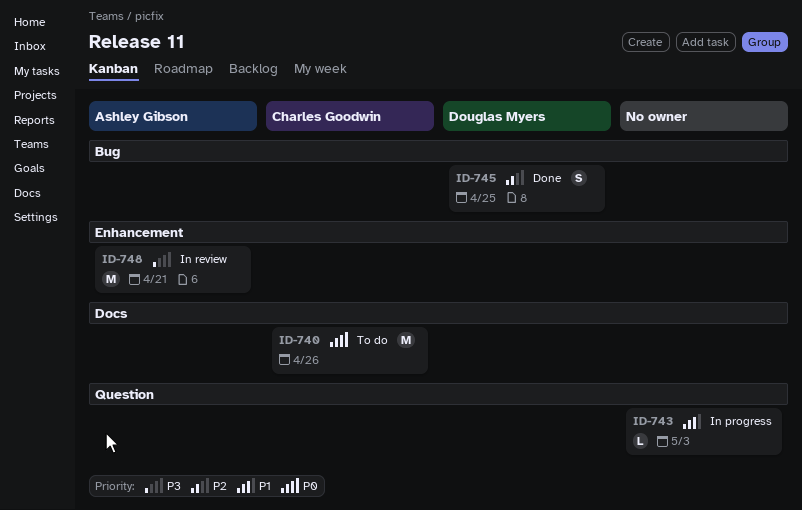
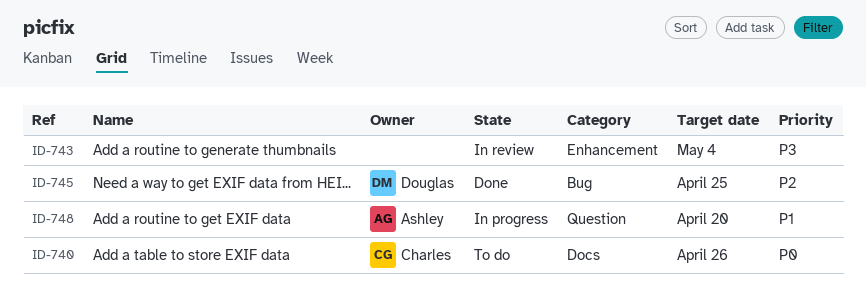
ID-743, status: In progress -> In review
ID-743, priority: P1 -> P3
ID-743, label: Question -> Enhancement
ID-743, due: May 3 -> May 4
ID-748, status: In review -> In progress
ID-748, priority: P3 -> P1
ID-748, label: Enhancement -> Question
ID-748, due: Apr 21 -> Apr 20

